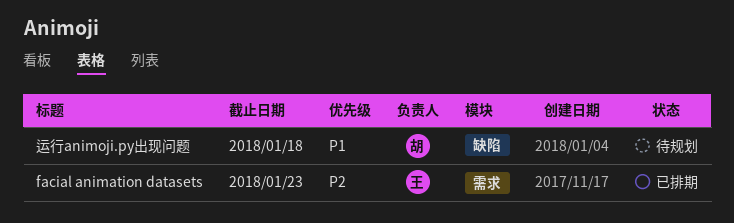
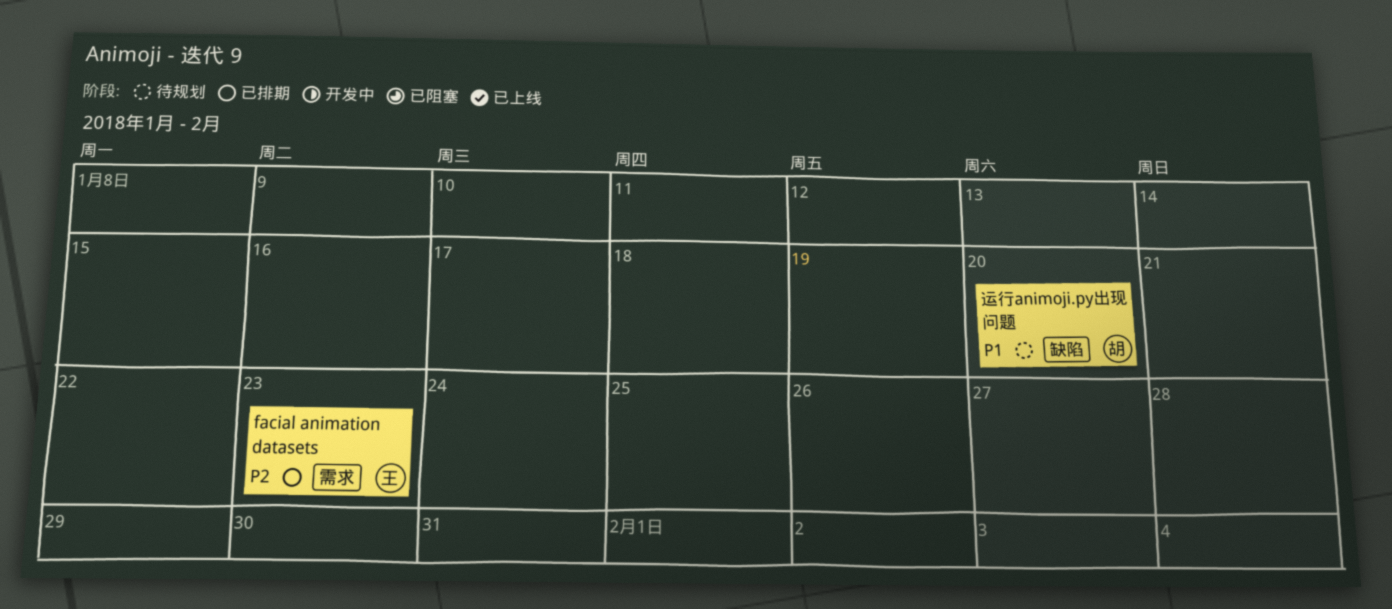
运行animoji.py出现问题, due: Jan 18 -> Jan 20

